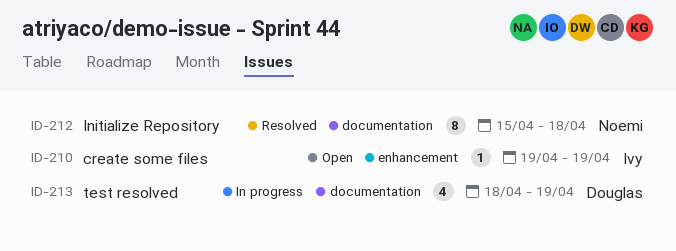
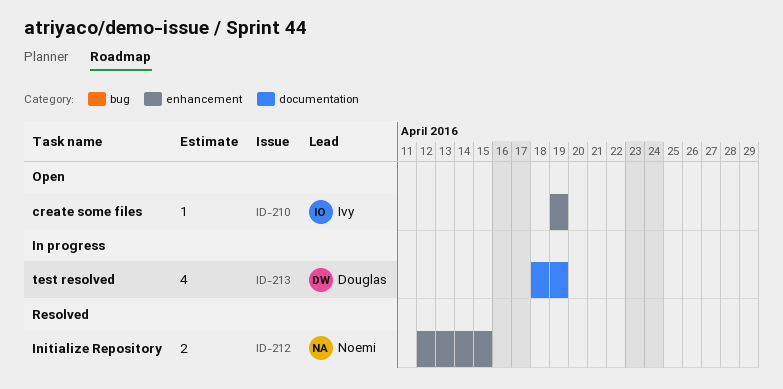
ID-212, label: documentation -> enhancement
ID-212, estimate: 8 -> 2
ID-212, start: Apr 15 -> Apr 12
ID-212, due: Apr 18 -> Apr 15

